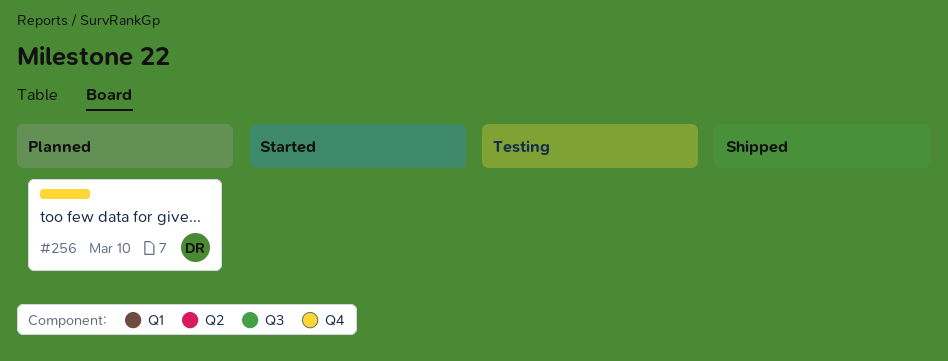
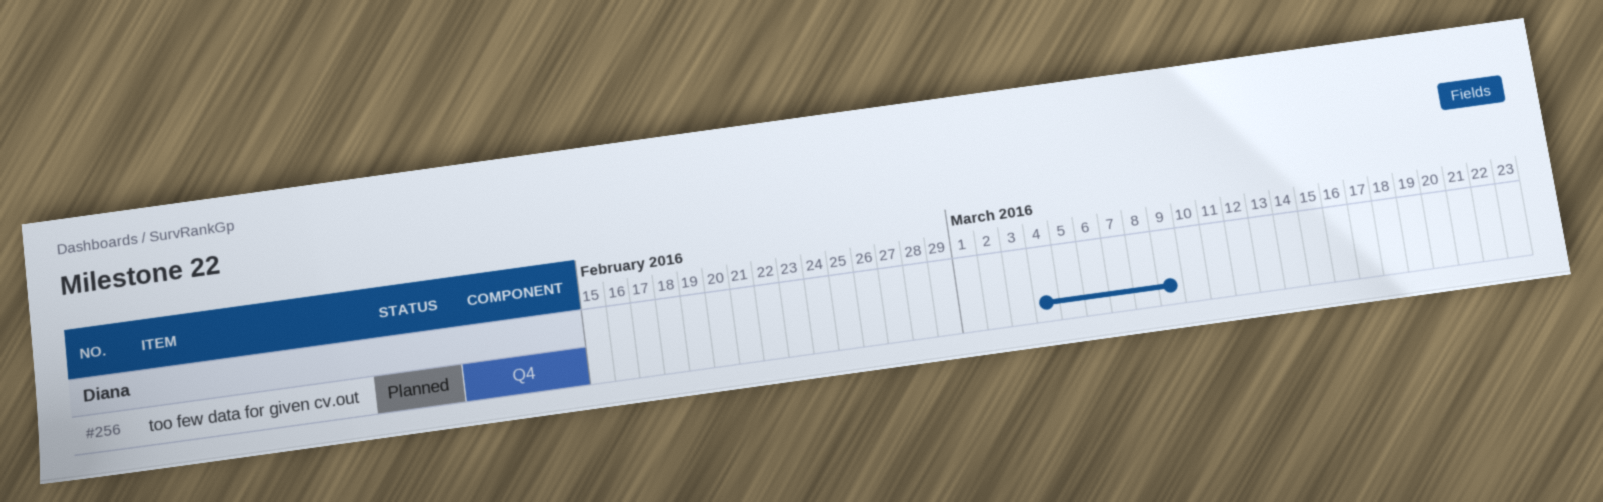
#256, due: Mar 10 -> Mar 9

